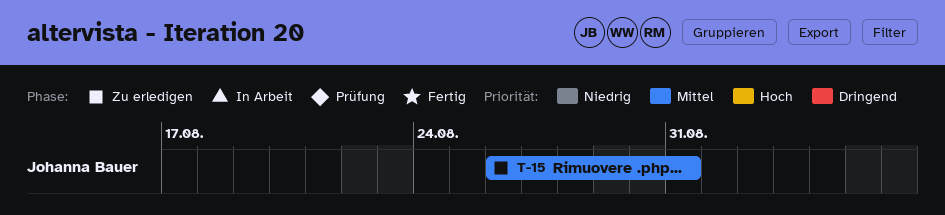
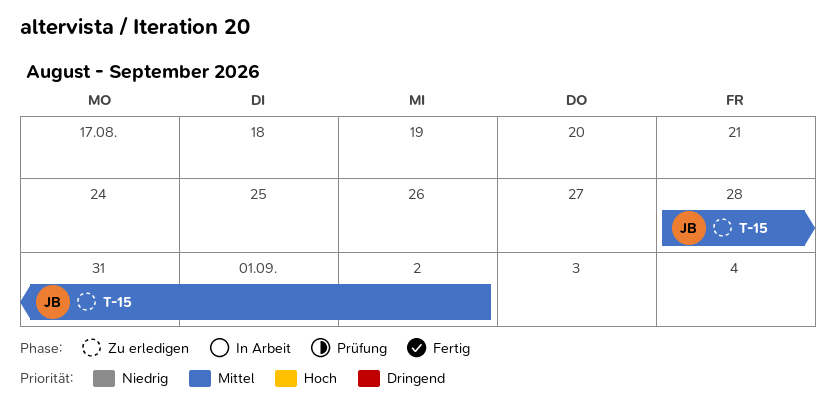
T-15, start: Aug 26 -> Aug 28
T-15, due: Aug 31 -> Sep 2

